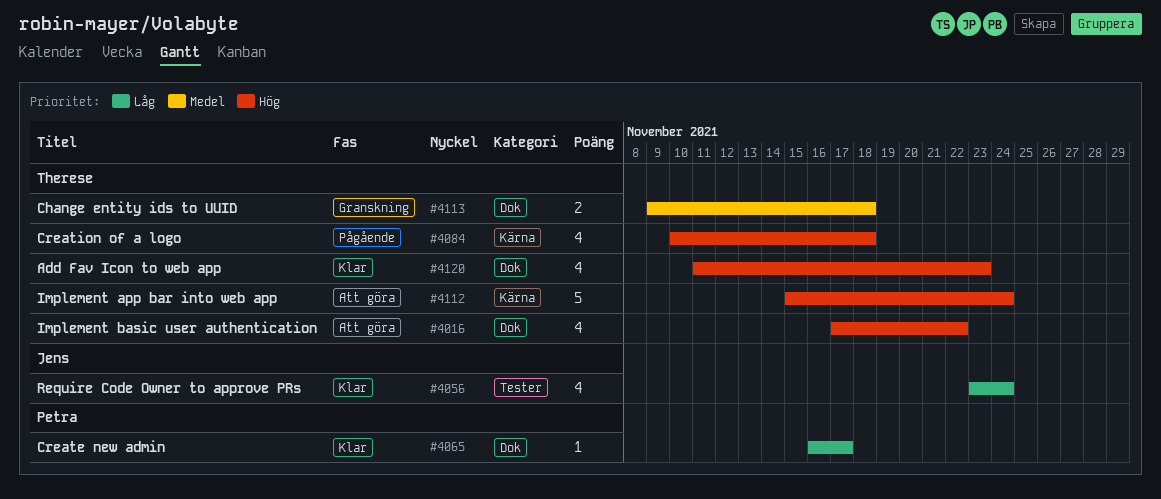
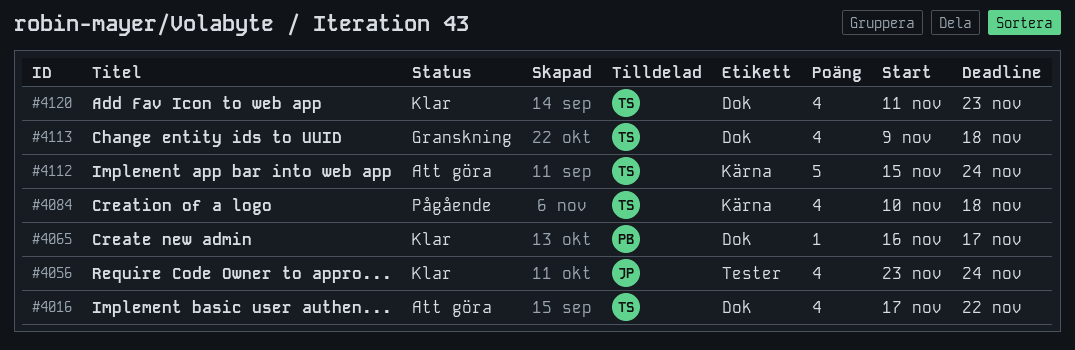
#4113, estimate: 2 -> 4

